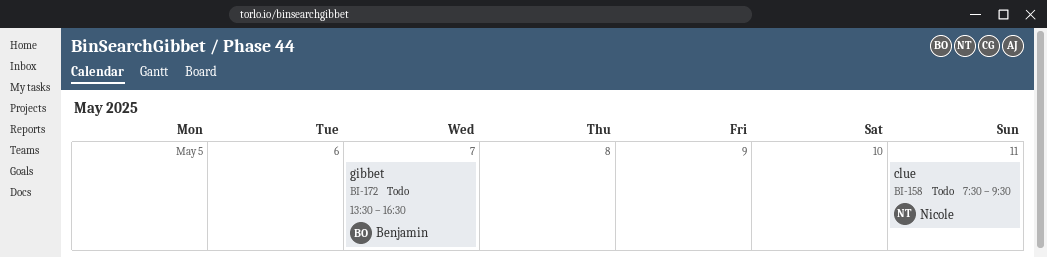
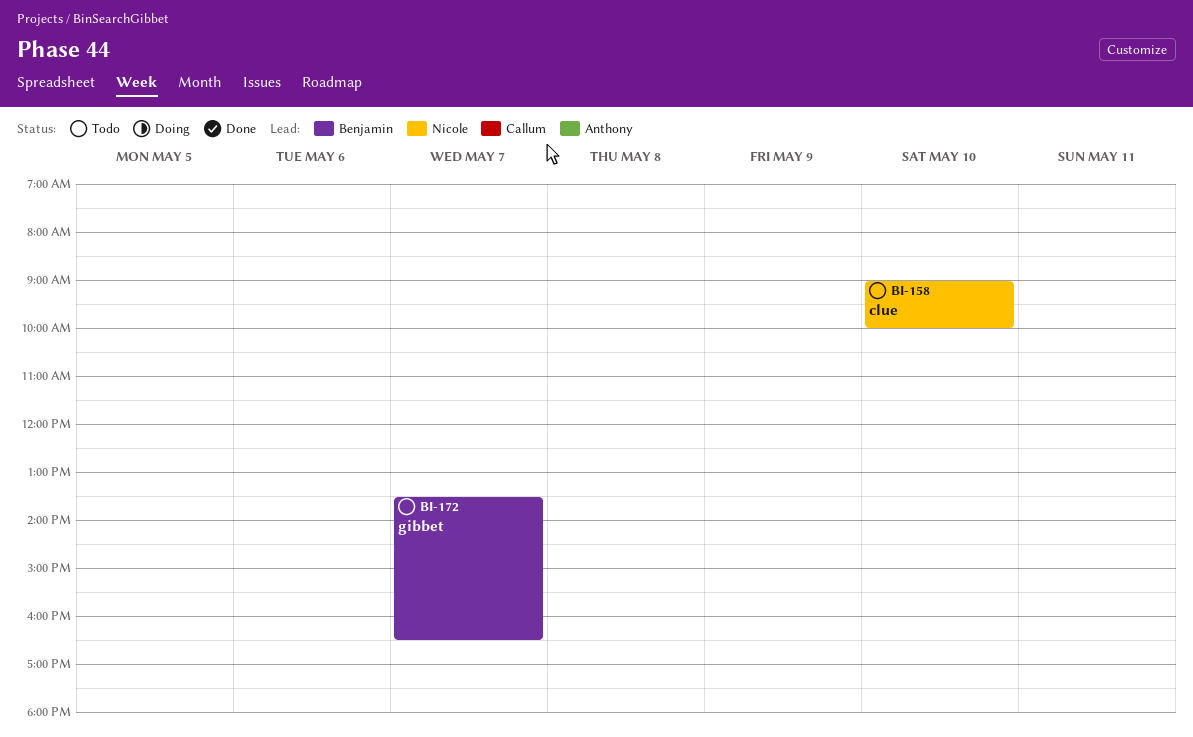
BI-158, day: May 11 -> May 10
BI-158, begins: 07:30 -> 09:00
BI-158, ends: 09:30 -> 10:00

